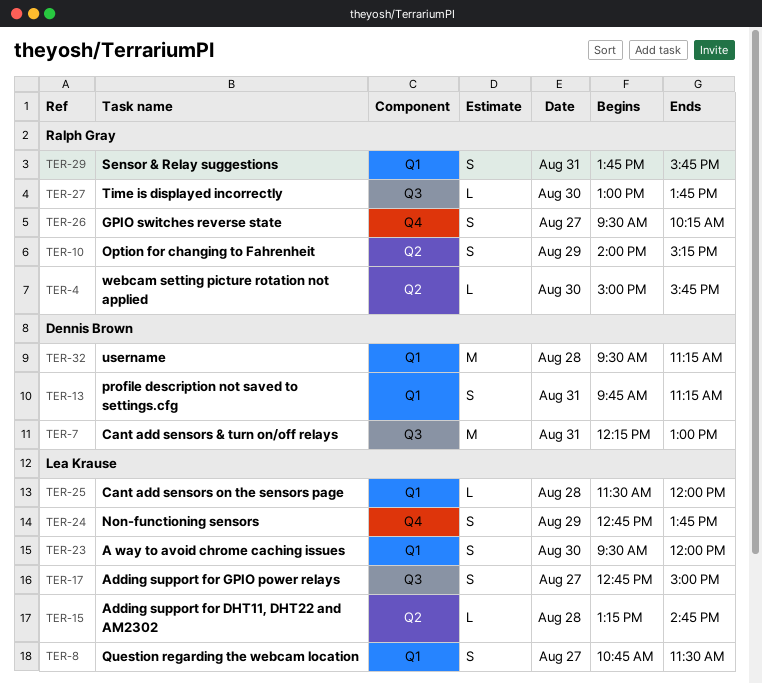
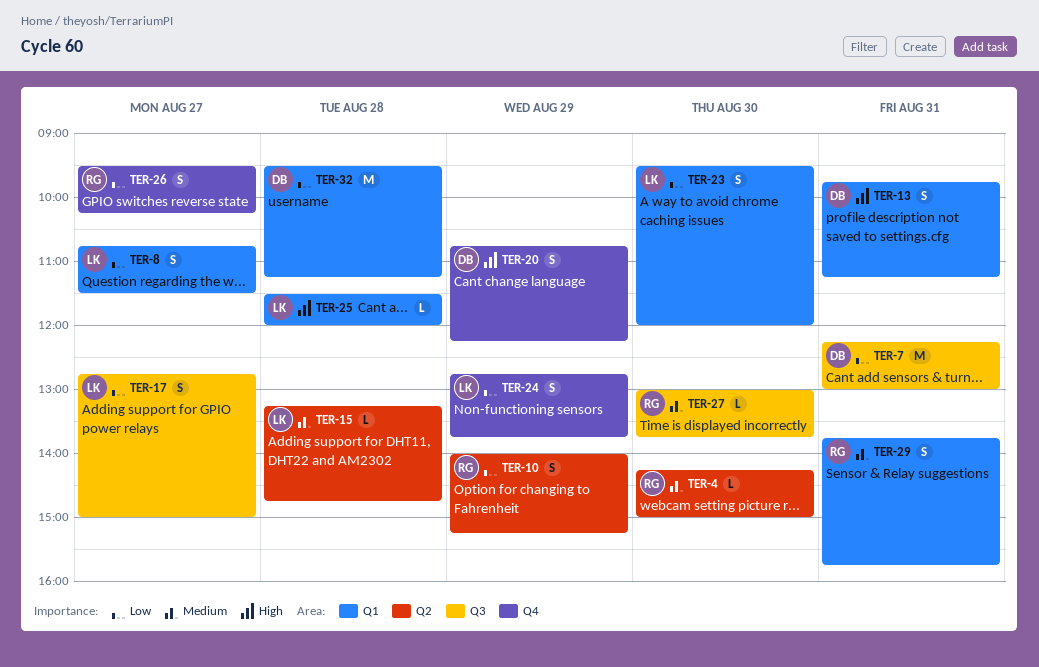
TER-4, begins: 15:00 -> 14:15
TER-4, ends: 15:45 -> 15:00
TER-20: none -> present

